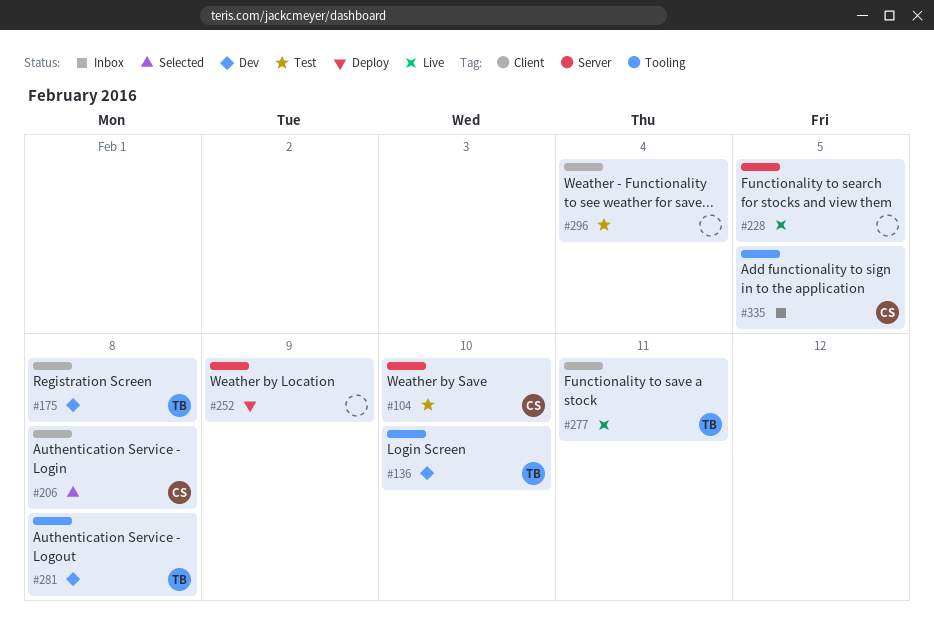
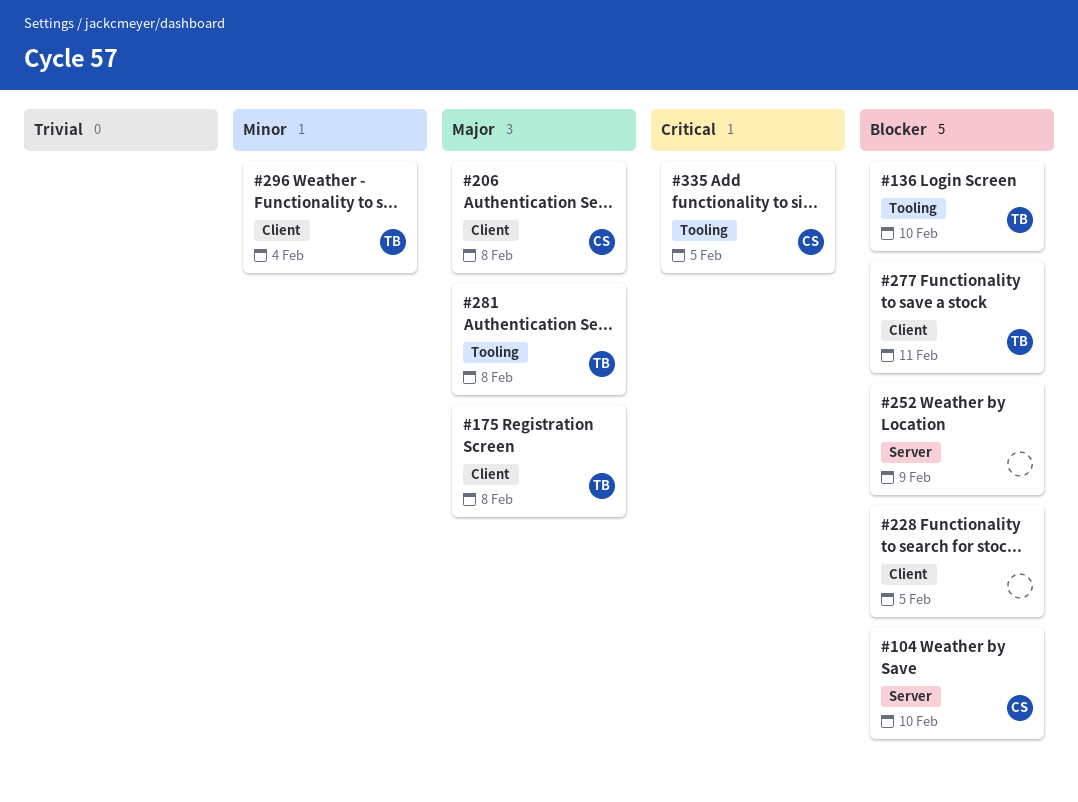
#228, label: Server -> Client
#296, owner: none -> TB

